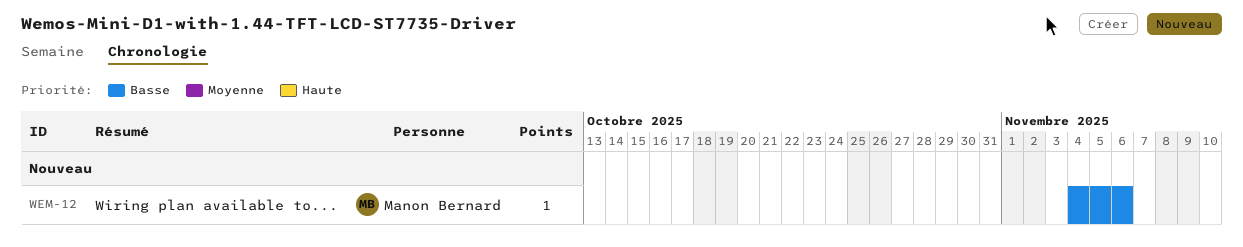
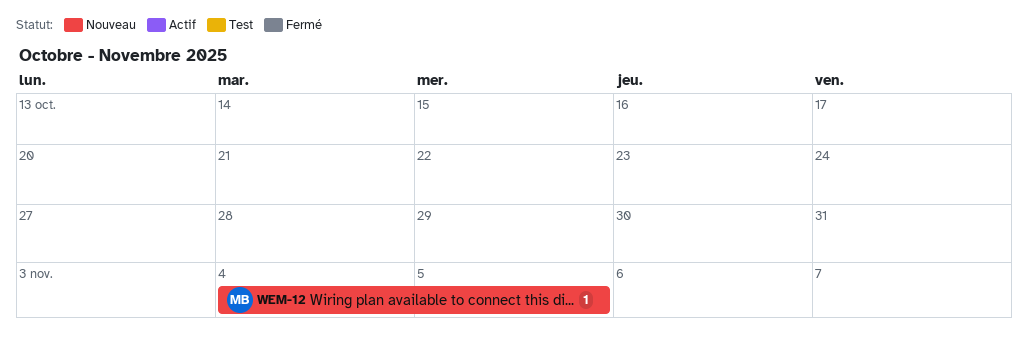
WEM-12, due: Nov 6 -> Nov 5

